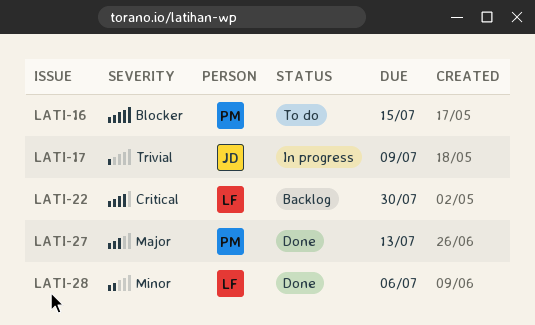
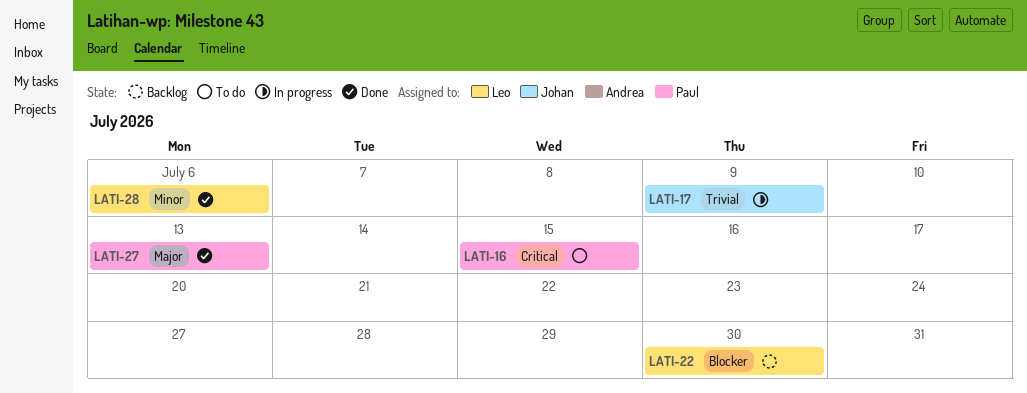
LATI-16, priority: Blocker -> Critical
LATI-22, priority: Critical -> Blocker

